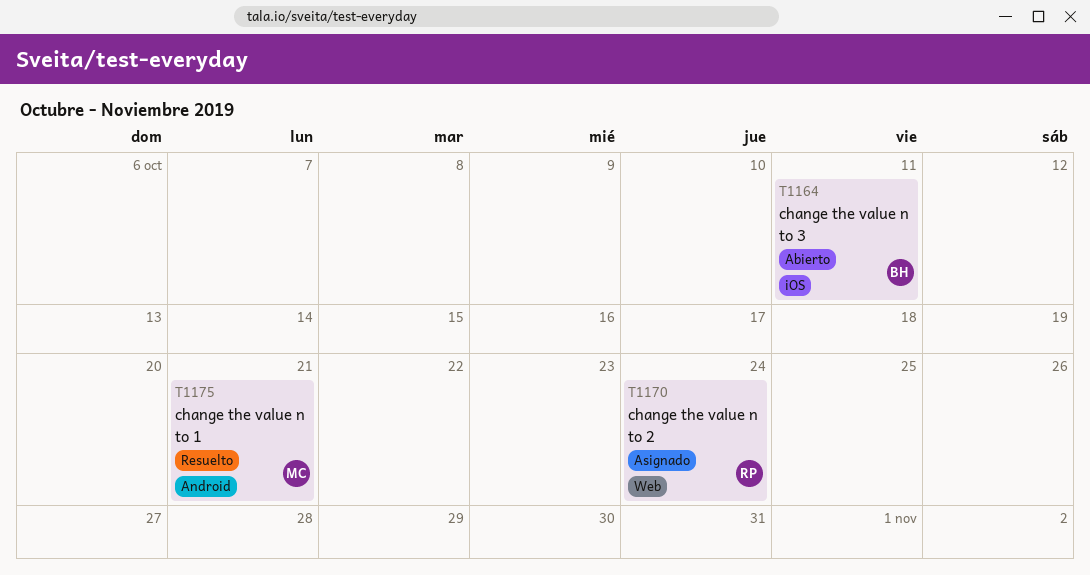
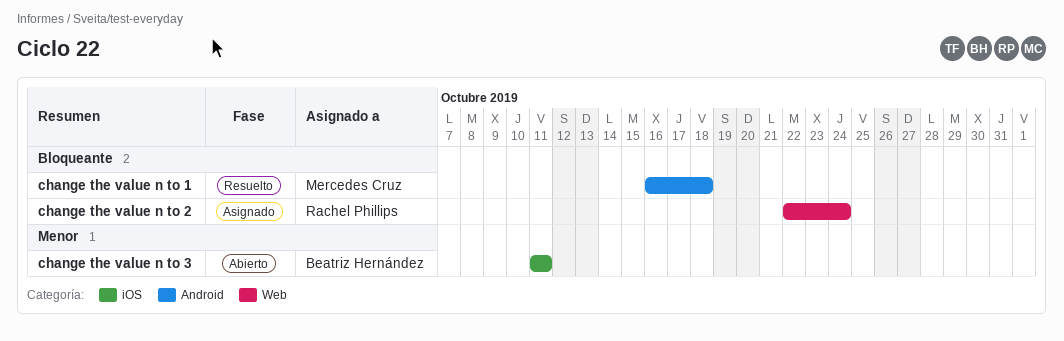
change the value n to 1, due: Oct 21 -> Oct 18

